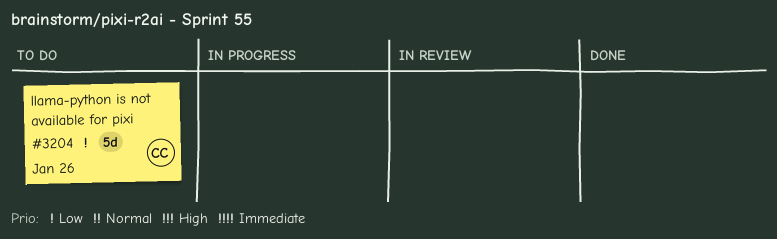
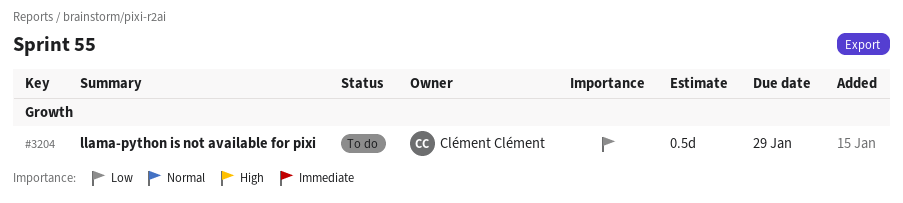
#3204, estimate: 5d -> 0.5d
#3204, due: Jan 26 -> Jan 29

